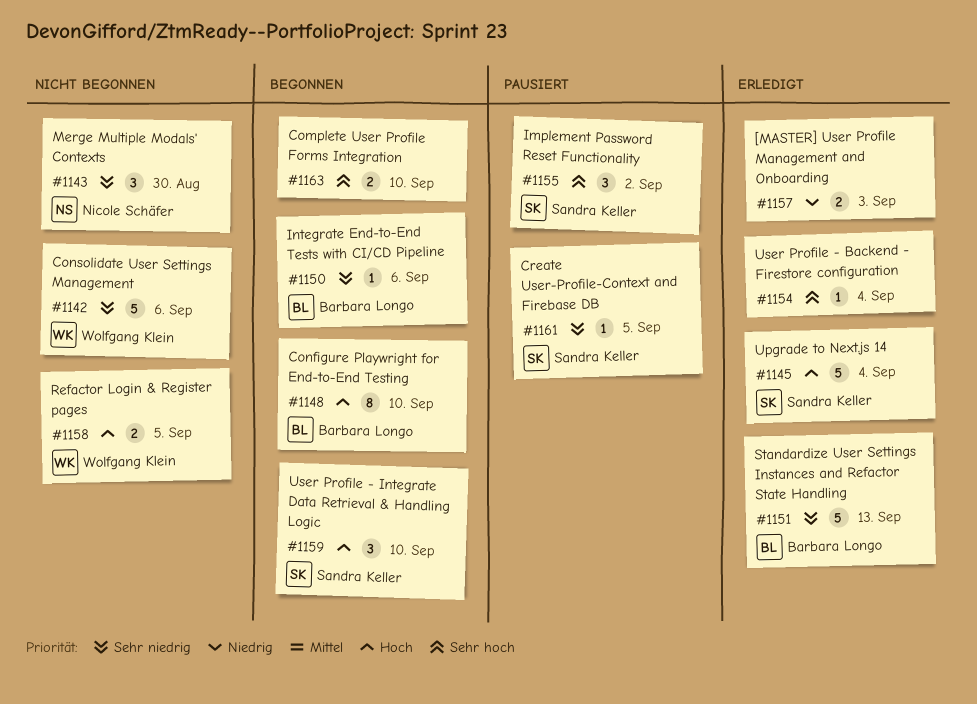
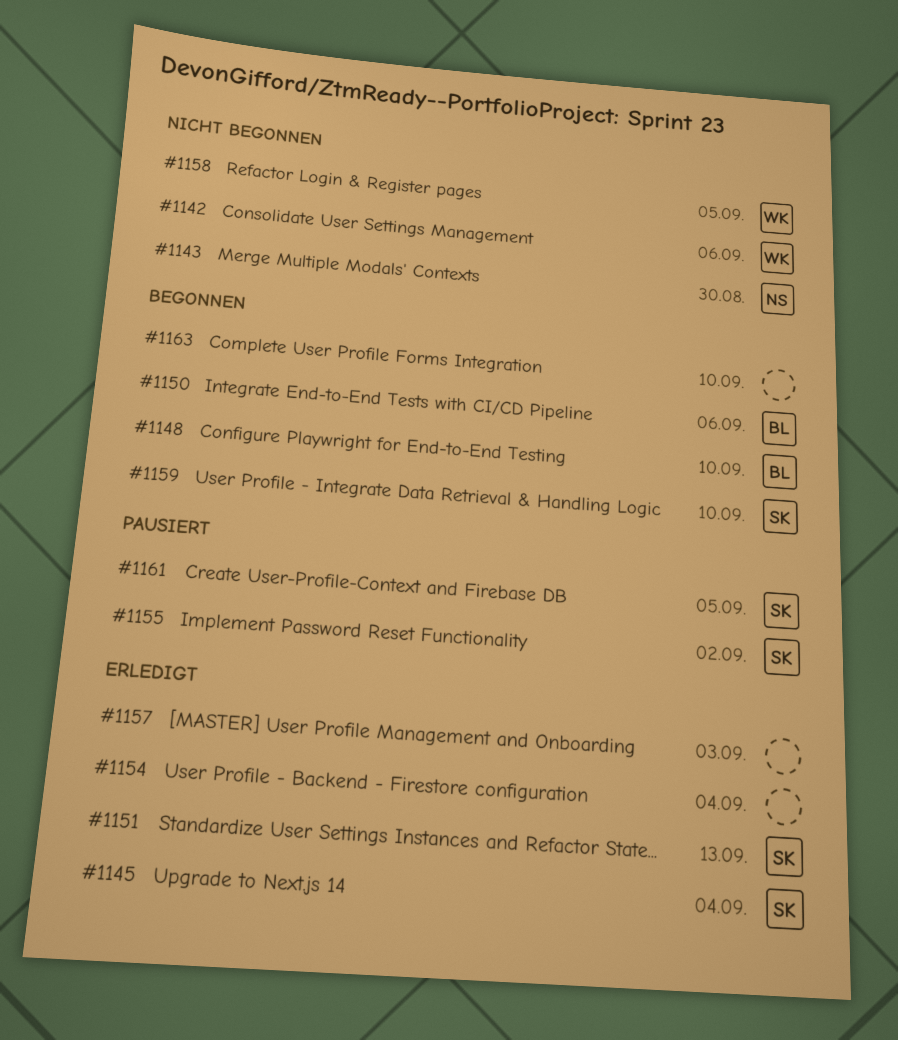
#1151, owner: Barbara Longo -> Sandra Keller

